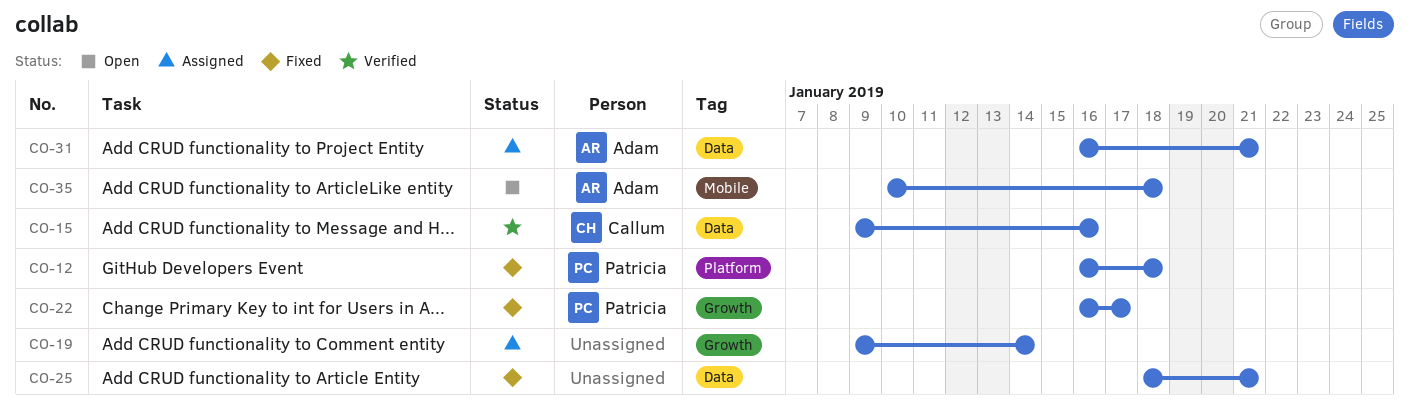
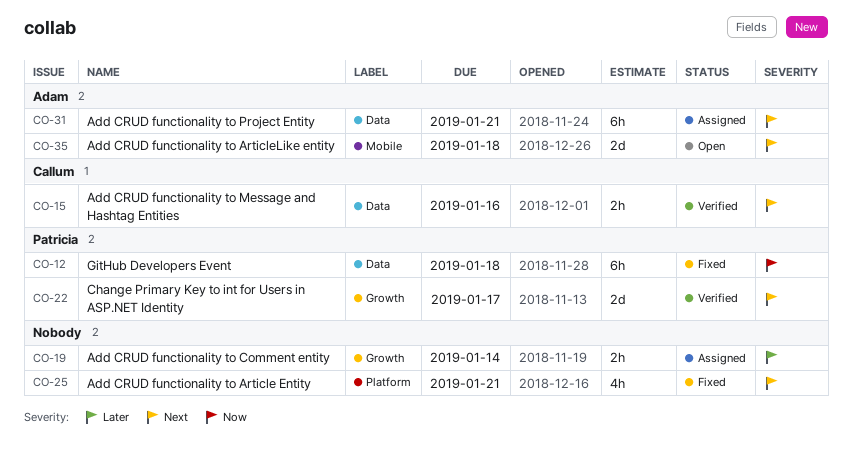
CO-12, label: Platform -> Data
CO-22, status: Fixed -> Verified
CO-25, label: Data -> Platform

